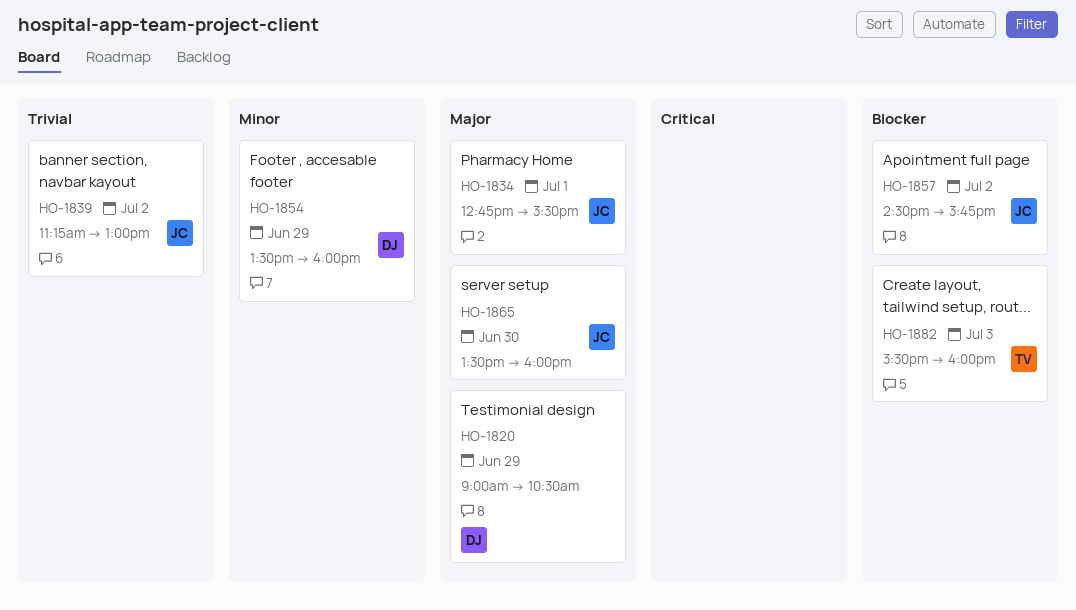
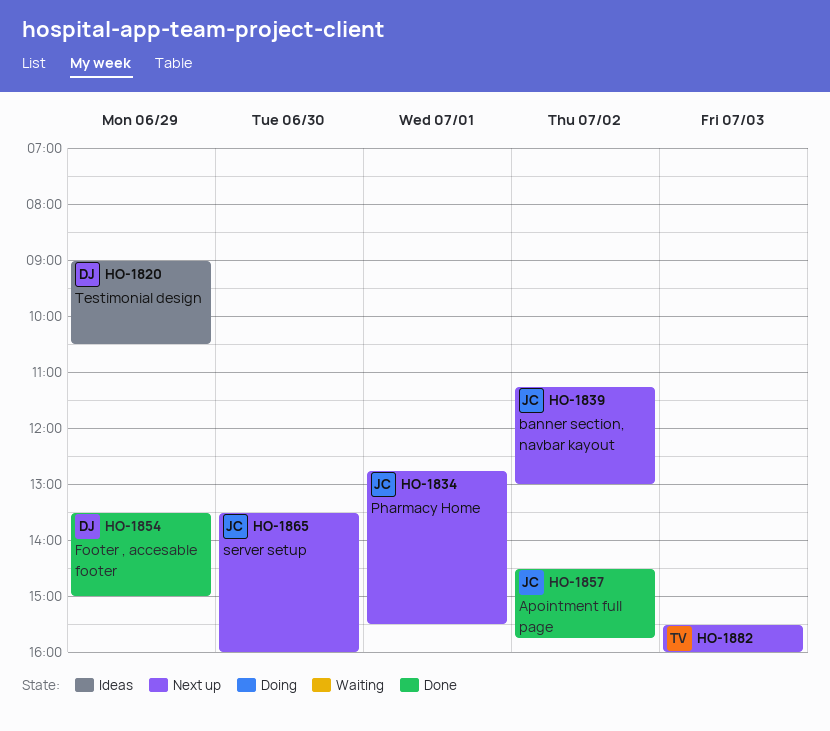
HO-1854, ends: 16:00 -> 15:00

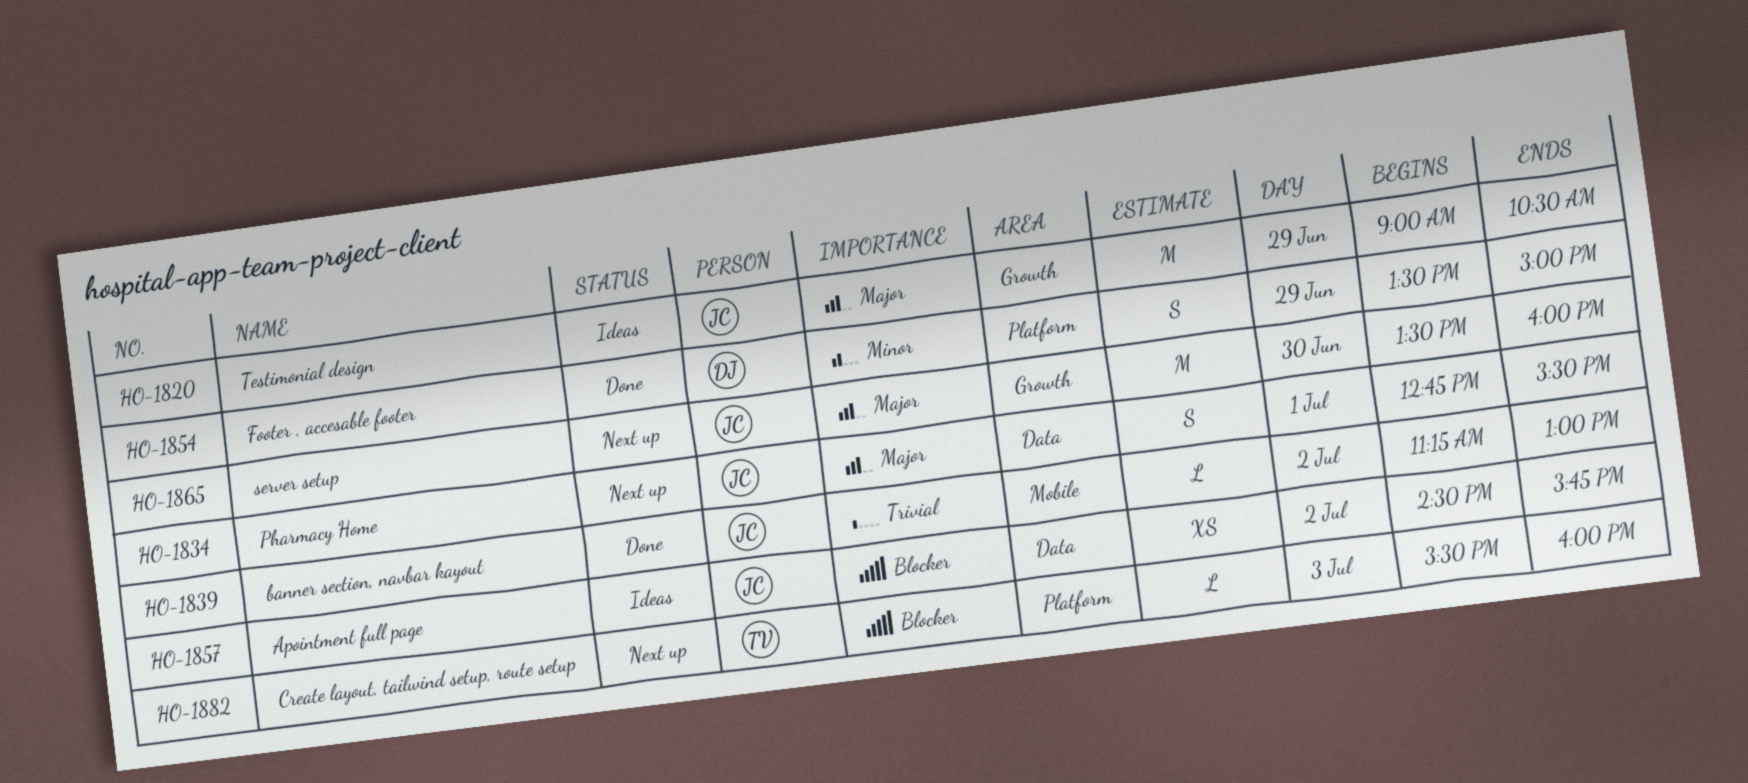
HO-1820, owner: DJ -> JC
HO-1839, status: Next up -> Done
HO-1857, status: Done -> Ideas

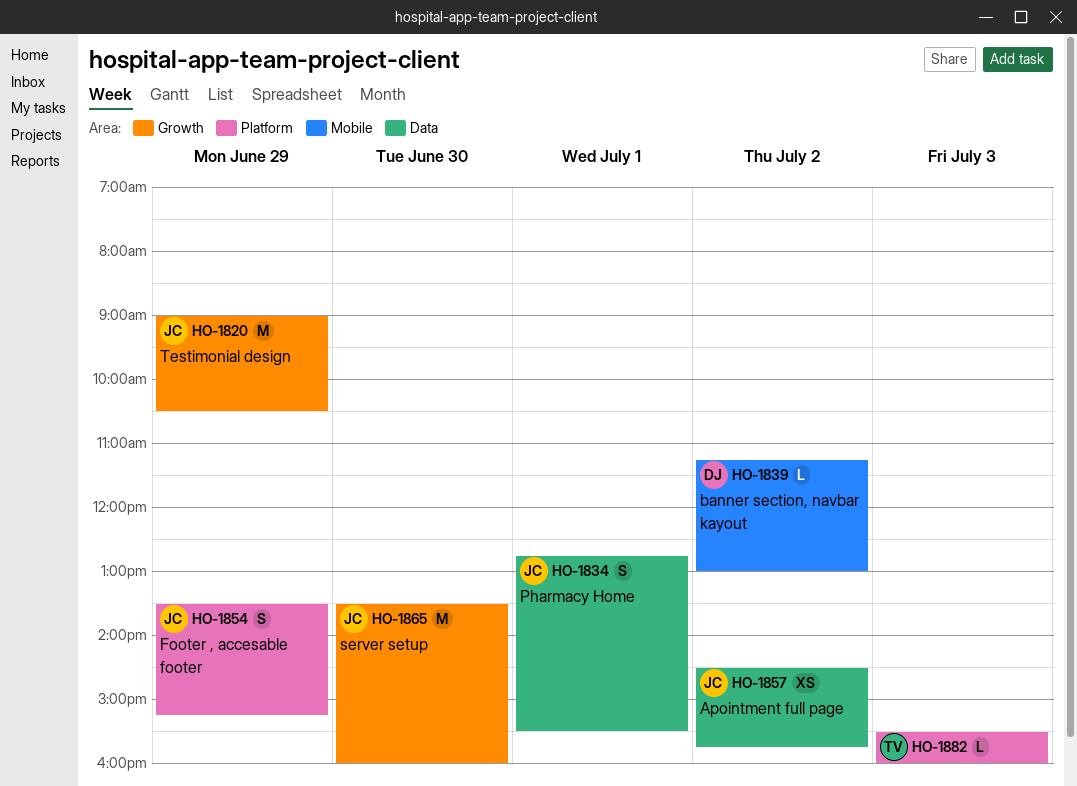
HO-1839, owner: JC -> DJ
HO-1854, owner: DJ -> JC
HO-1854, ends: 15:00 -> 15:15

